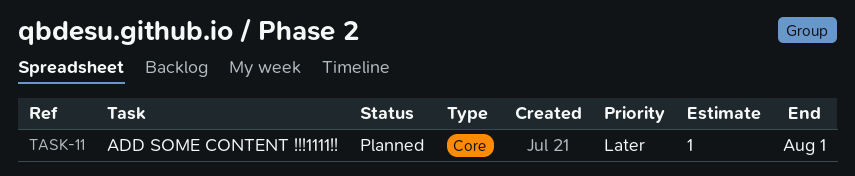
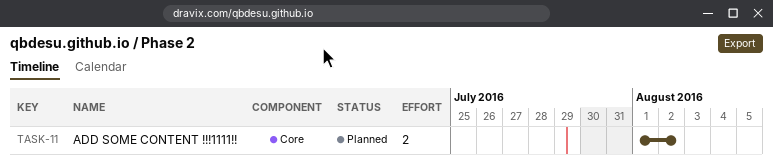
TASK-11, estimate: 1 -> 2
TASK-11, due: Aug 1 -> Aug 2

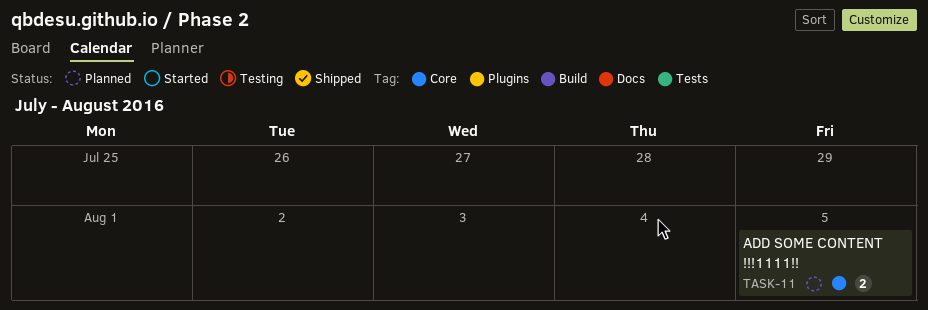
TASK-11, due: Aug 2 -> Aug 5

